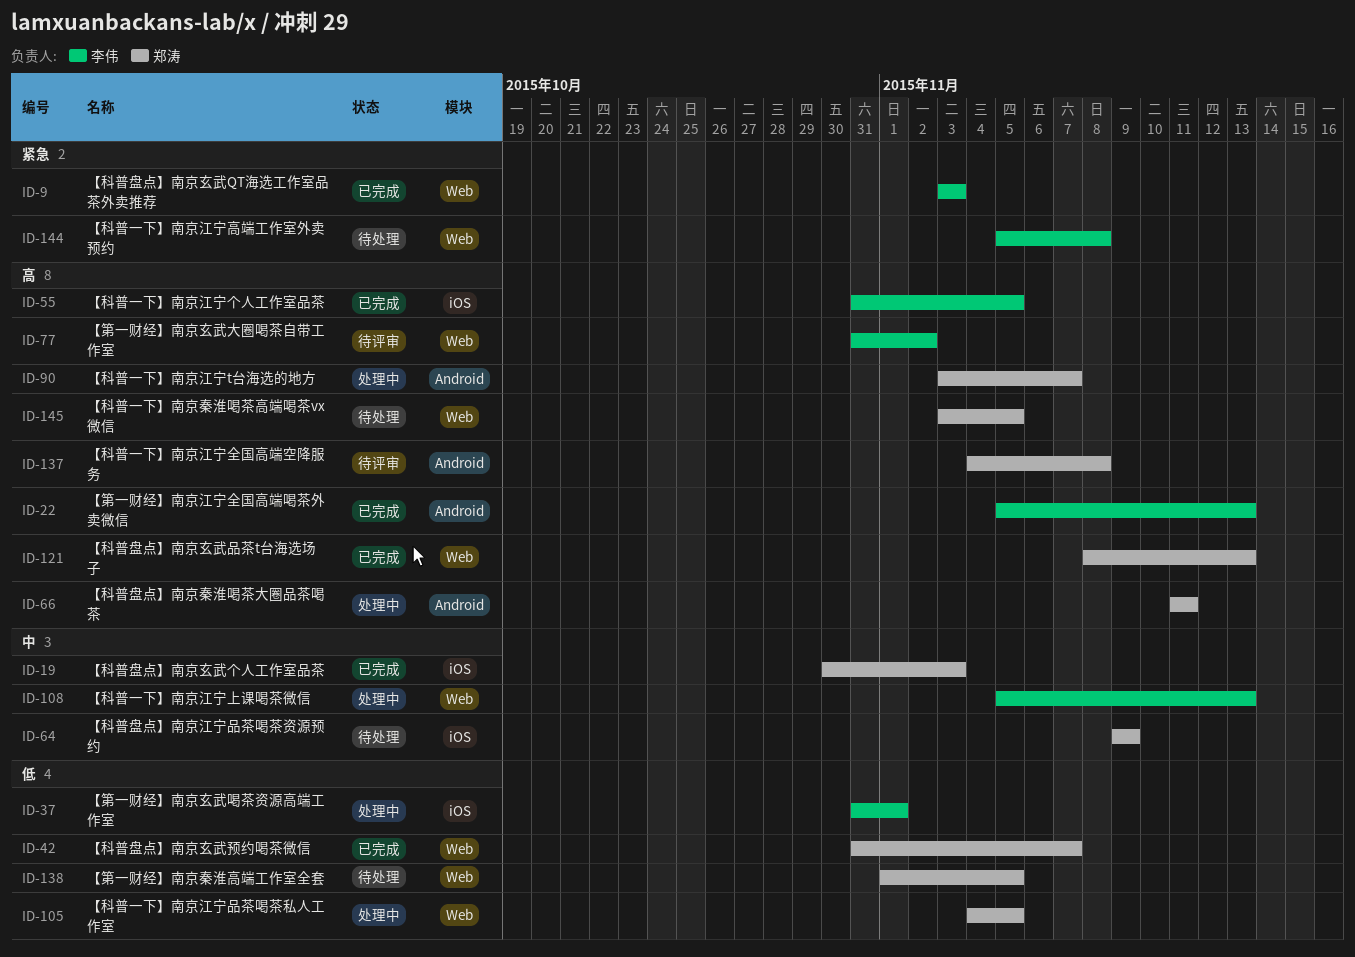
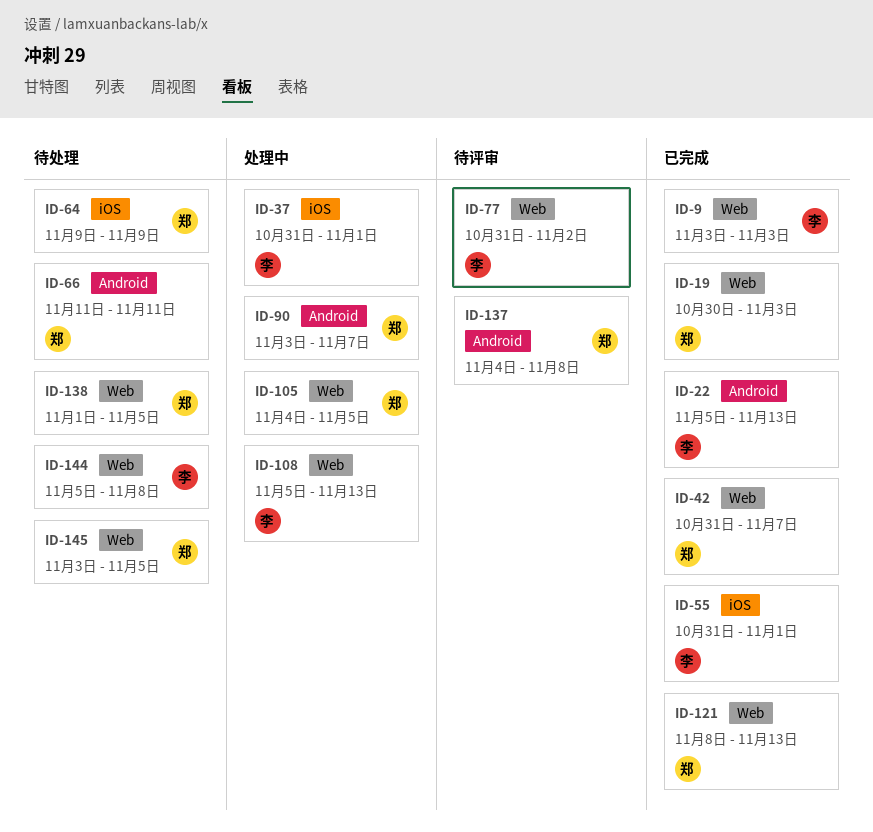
ID-19, label: iOS -> Web
ID-55, due: Nov 5 -> Nov 1
ID-66, status: 处理中 -> 待处理

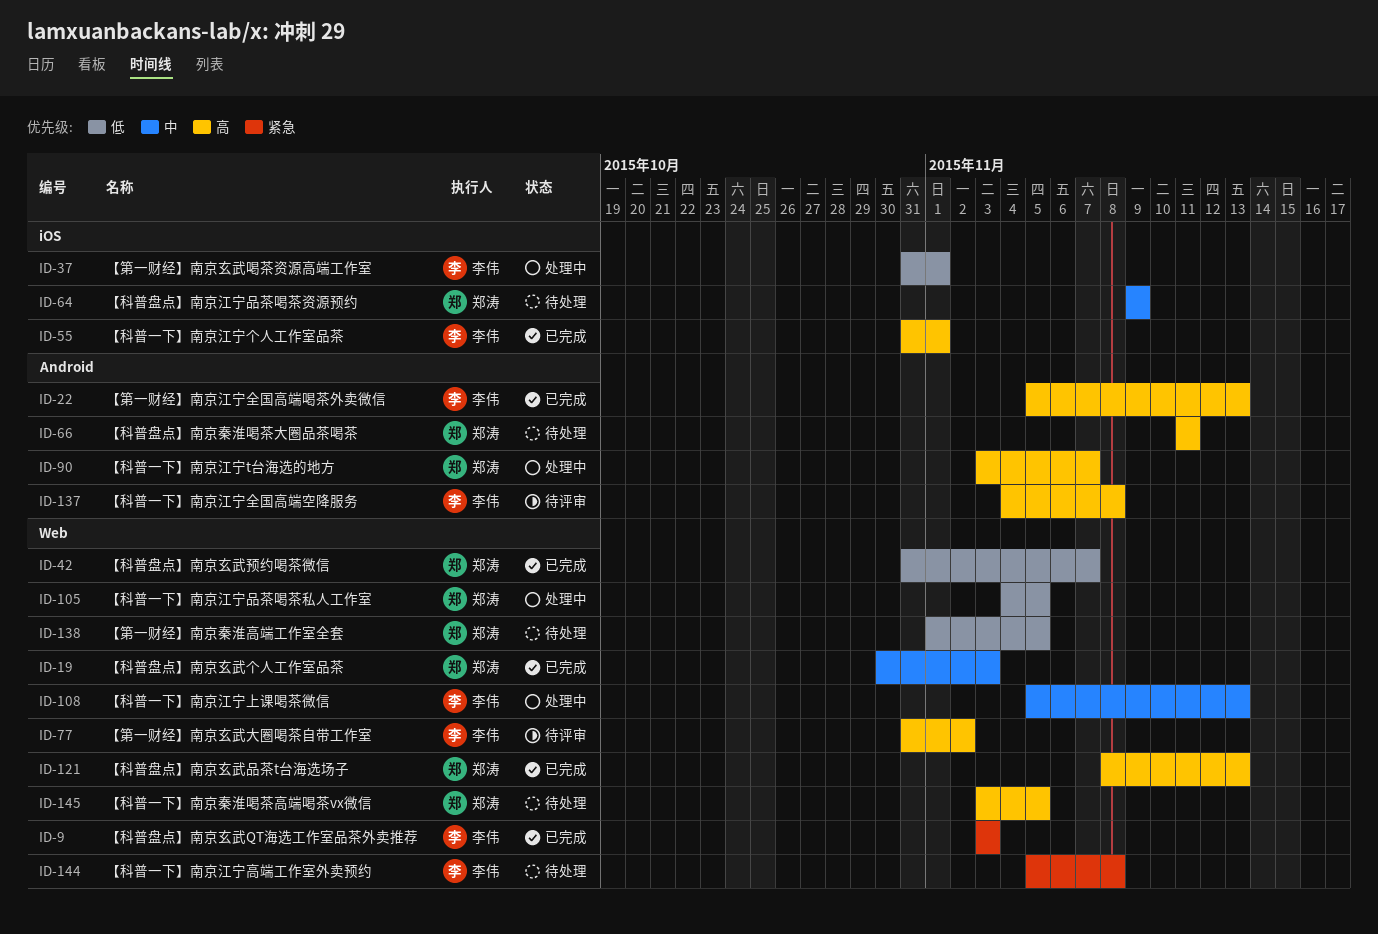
ID-137, owner: 郑涛 -> 李伟

